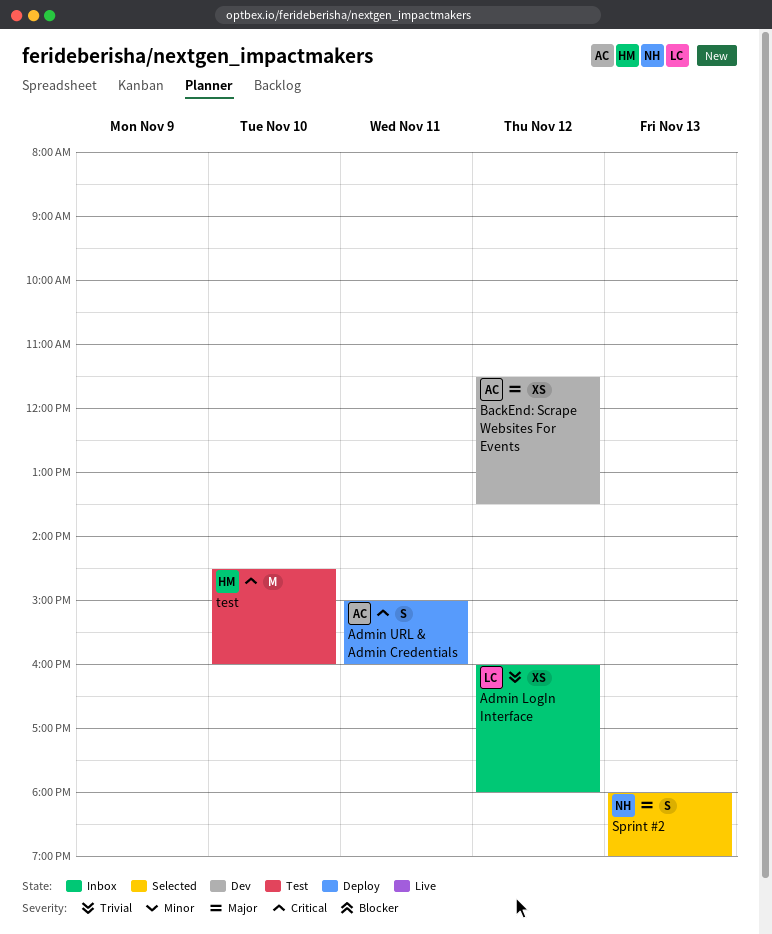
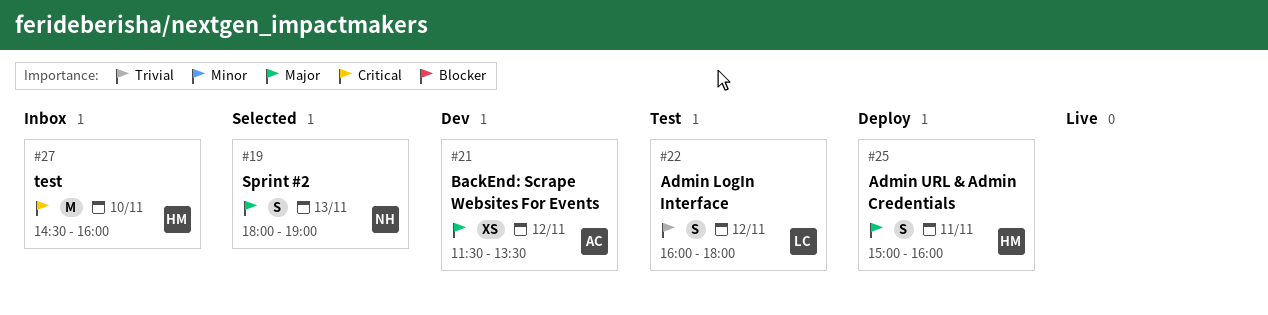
Admin LogIn Interface, status: Inbox -> Test
Admin LogIn Interface, estimate: XS -> S
Admin URL & Admin Credentials, owner: AC -> HM
Admin URL & Admin Credentials, priority: Critical -> Major
test, status: Test -> Inbox

